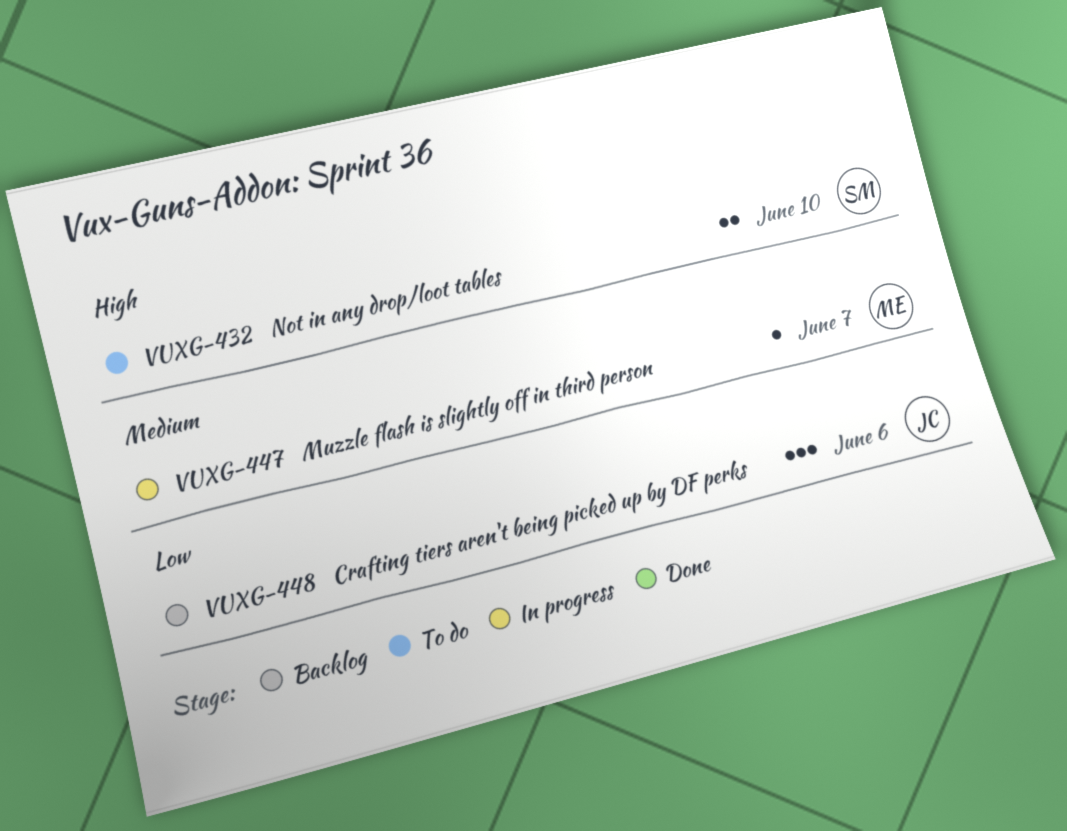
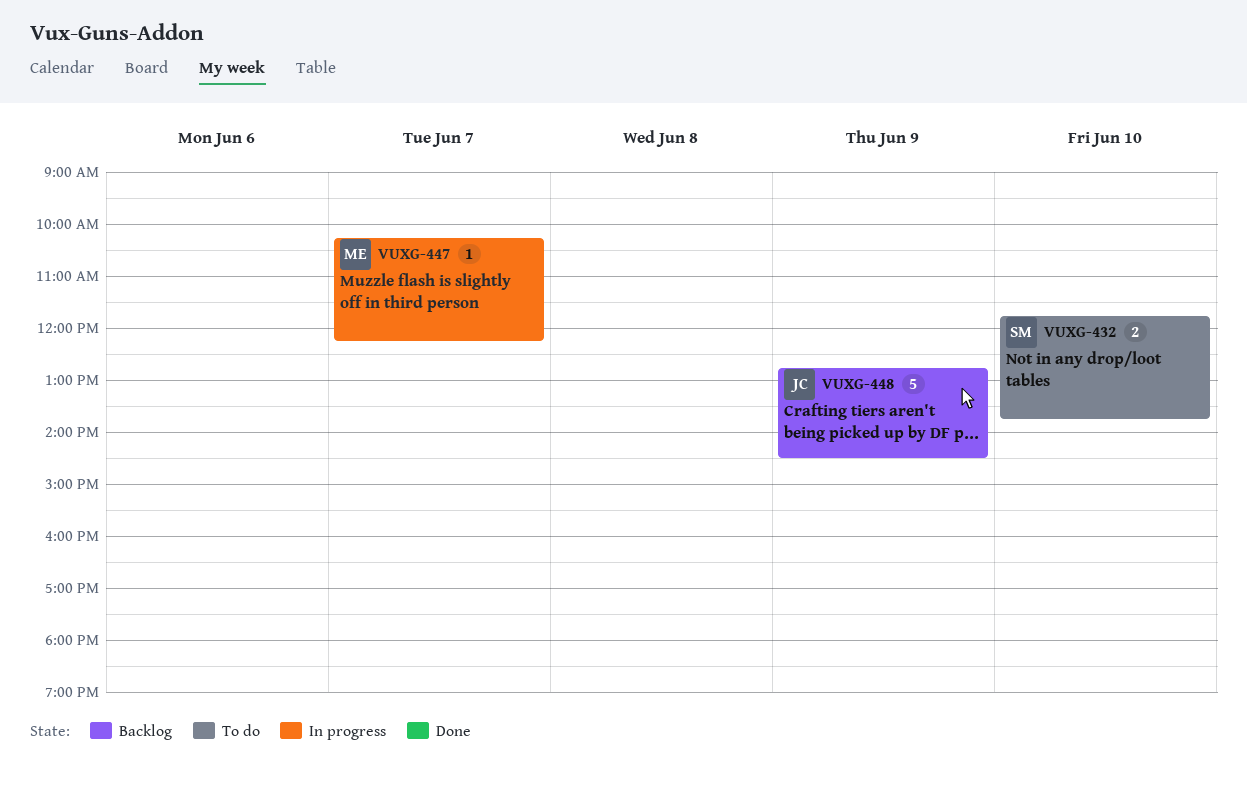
VUXG-448, estimate: 3 -> 5
VUXG-448, day: Jun 6 -> Jun 9

